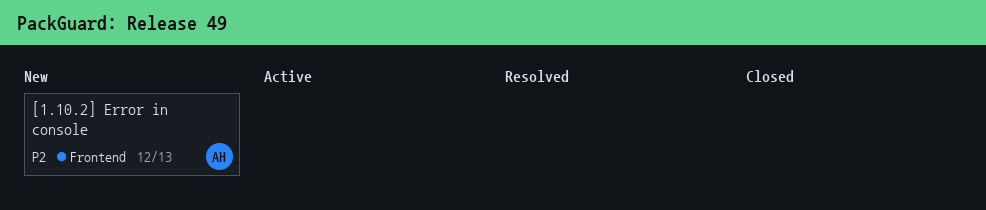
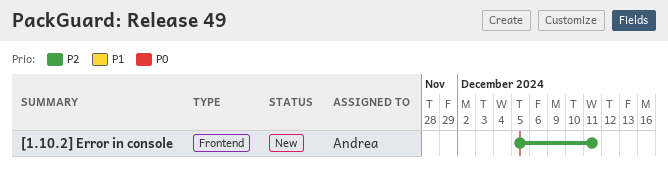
[1.10.2] Error in console, due: Dec 13 -> Dec 11

